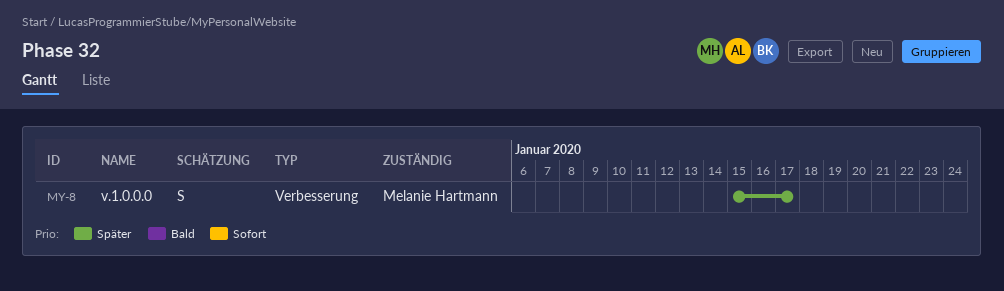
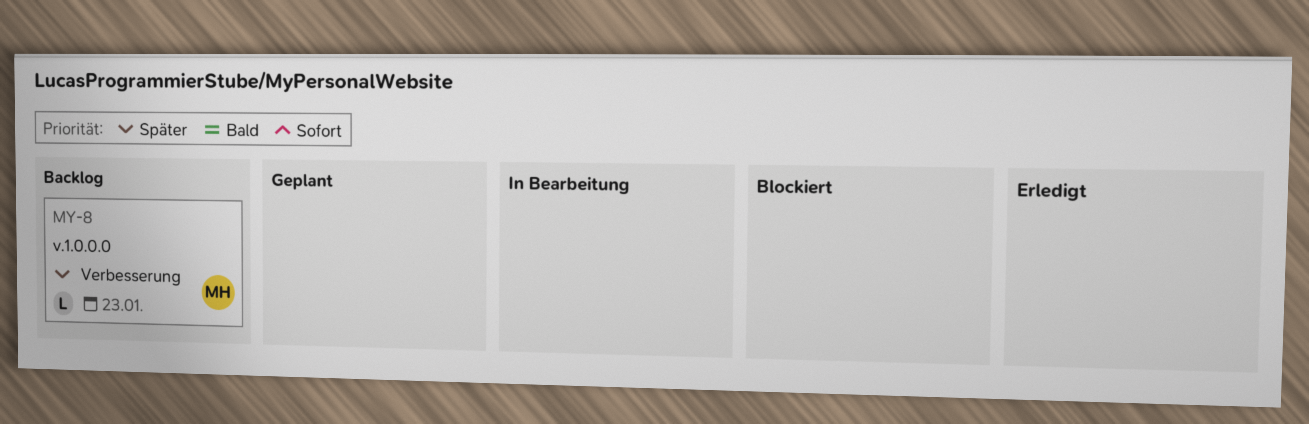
MY-8, estimate: S -> L
MY-8, due: Jan 17 -> Jan 23

